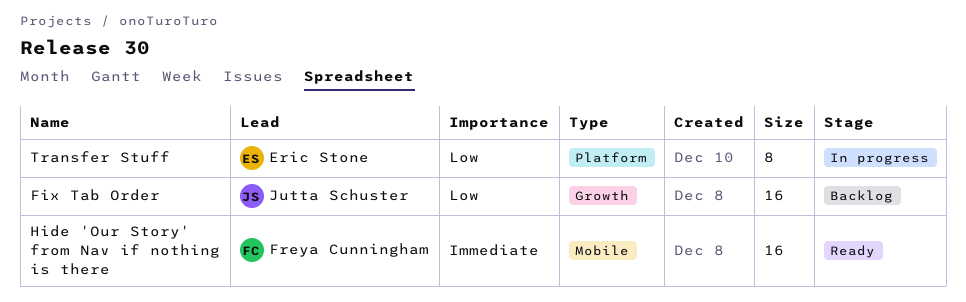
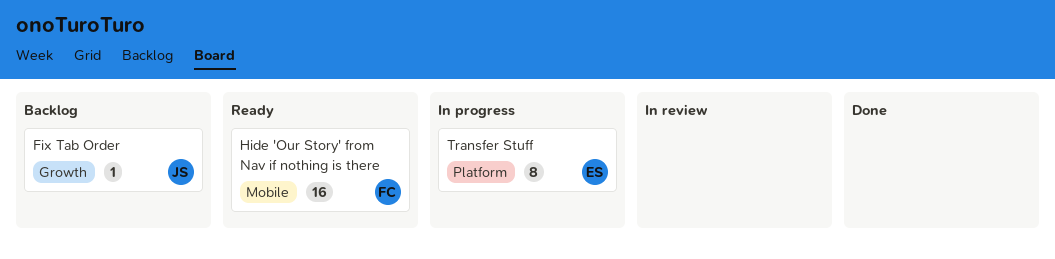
Fix Tab Order, estimate: 16 -> 1

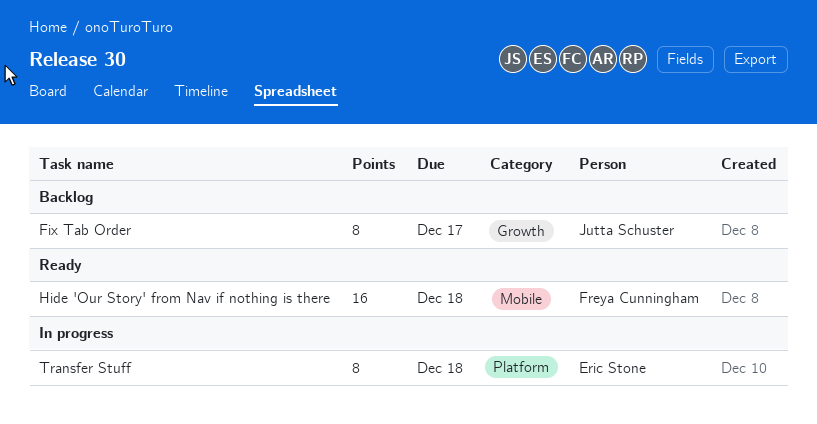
Fix Tab Order, estimate: 1 -> 8

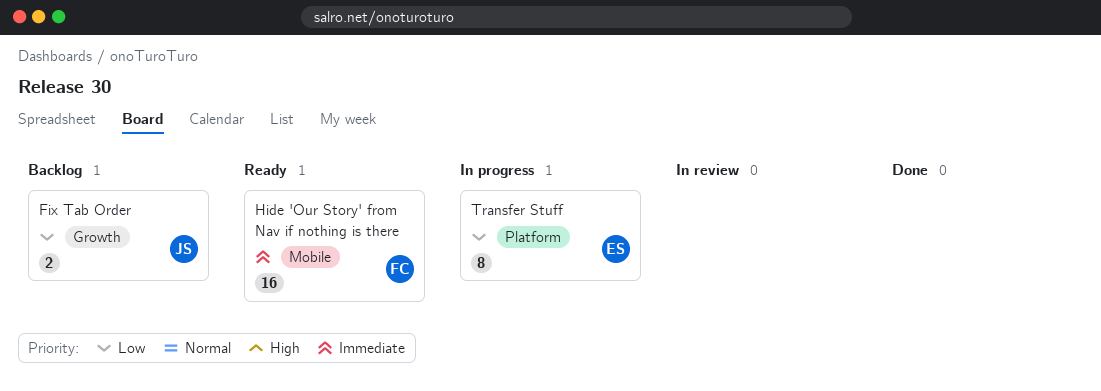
Fix Tab Order, estimate: 8 -> 2

